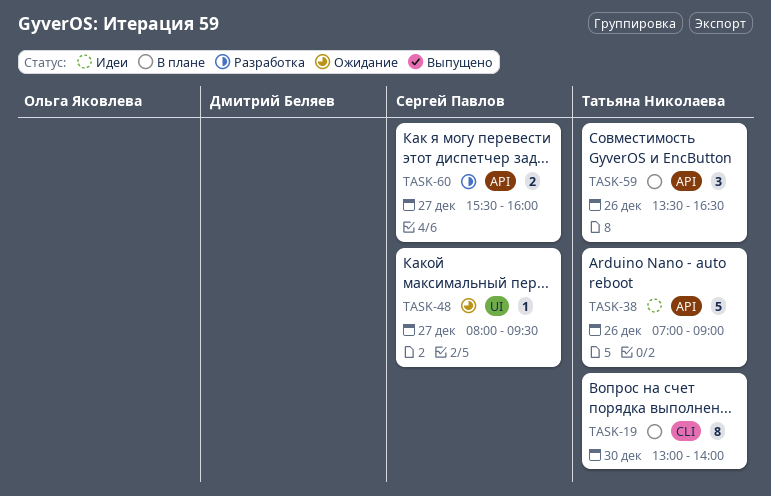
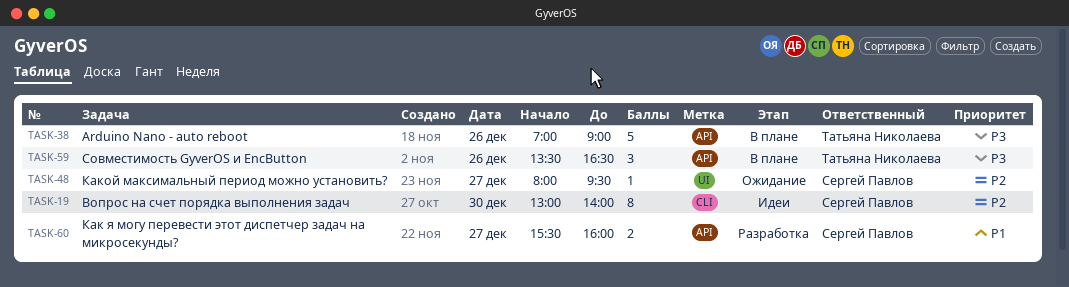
TASK-19, status: В плане -> Идеи
TASK-19, owner: Татьяна Николаева -> Сергей Павлов
TASK-38, status: Идеи -> В плане

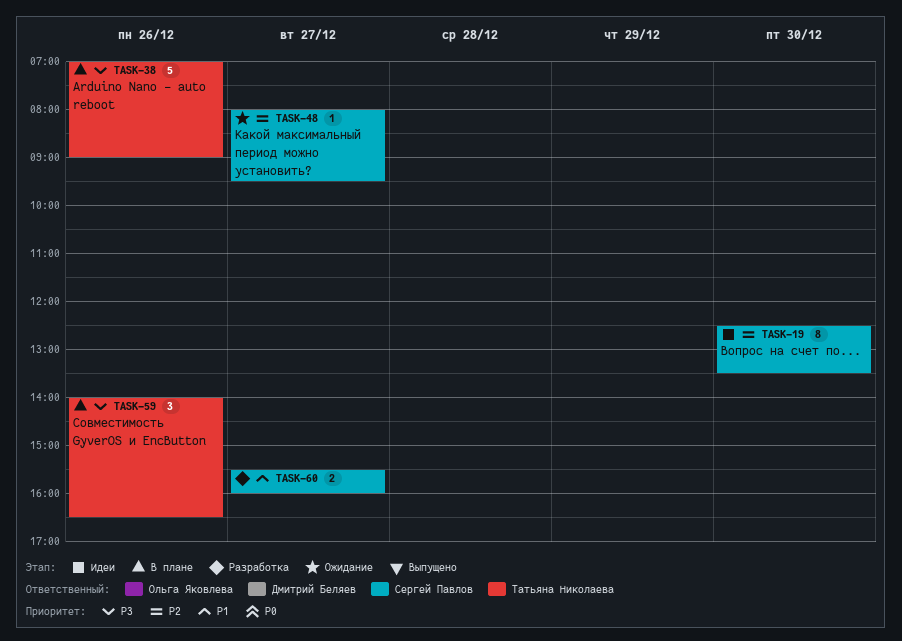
TASK-19, begins: 13:00 -> 12:30
TASK-19, ends: 14:00 -> 13:30
TASK-59, begins: 13:30 -> 14:00

